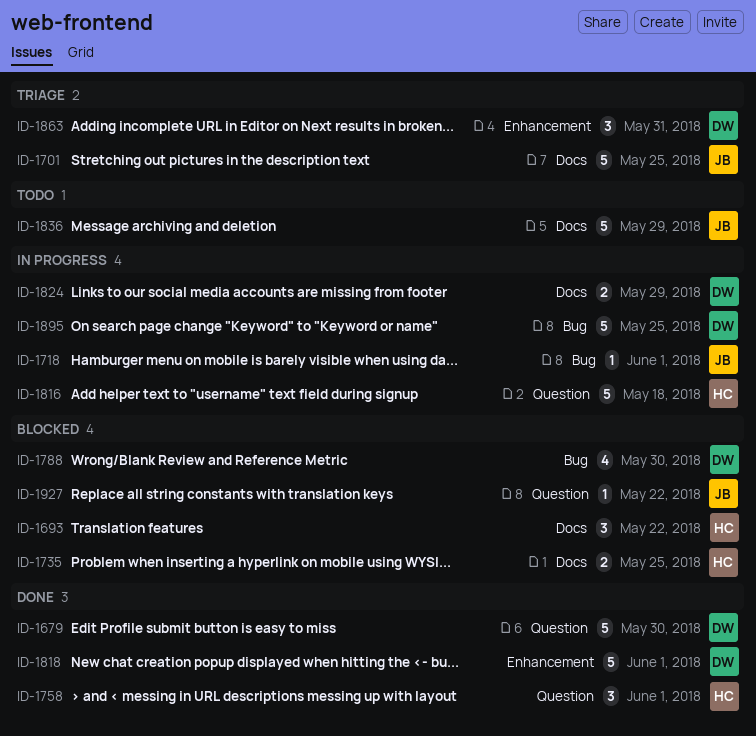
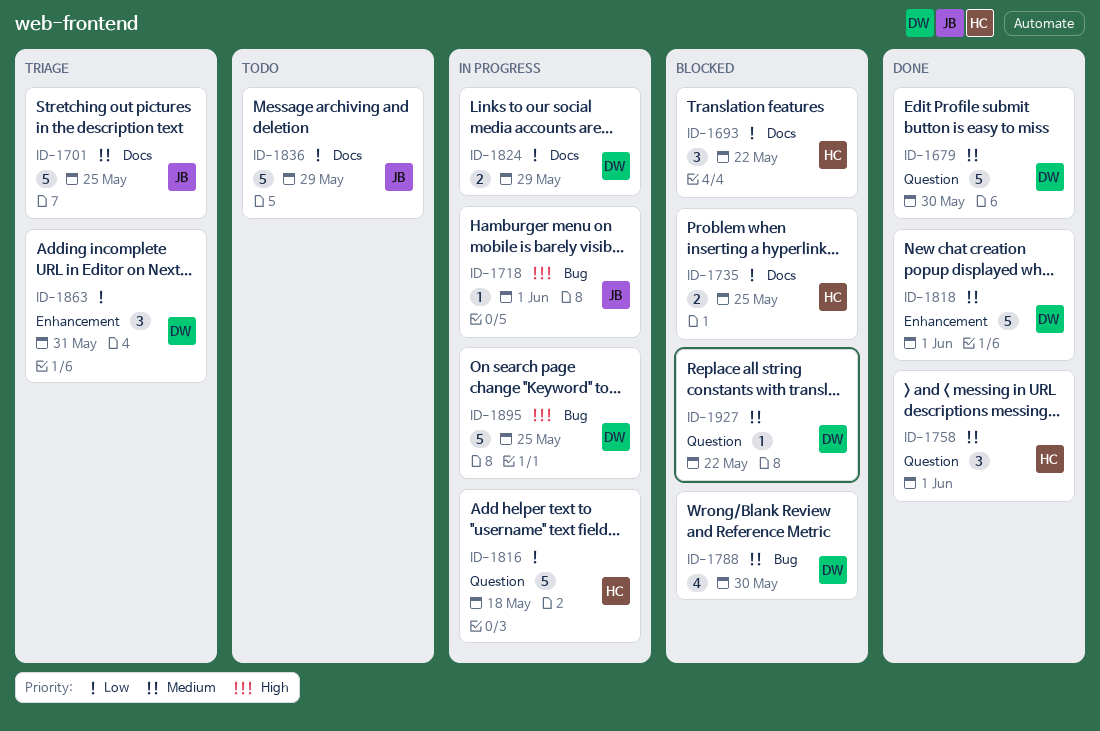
ID-1927, owner: JB -> DW

